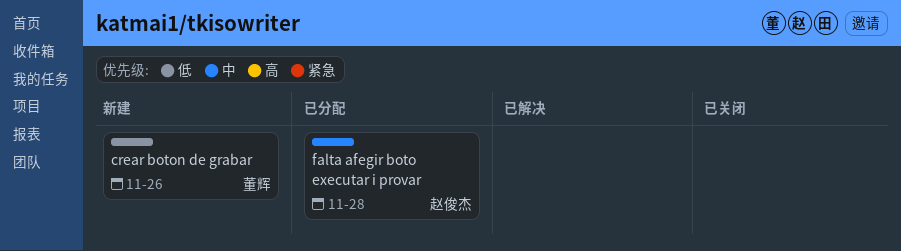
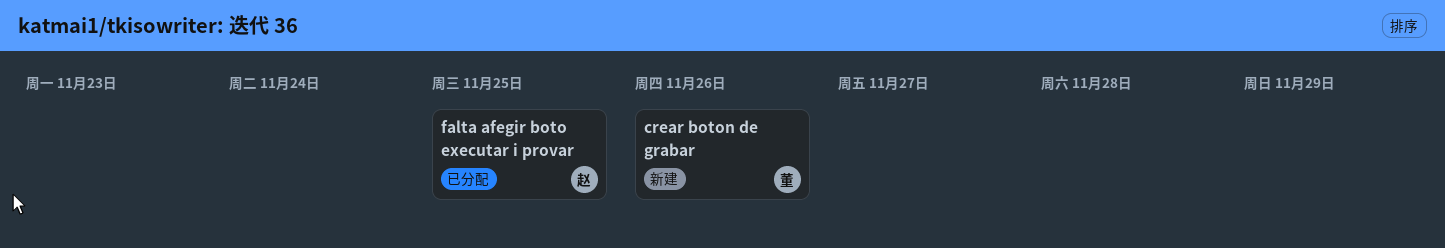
falta afegir boto executar i provar, due: Nov 28 -> Nov 25

